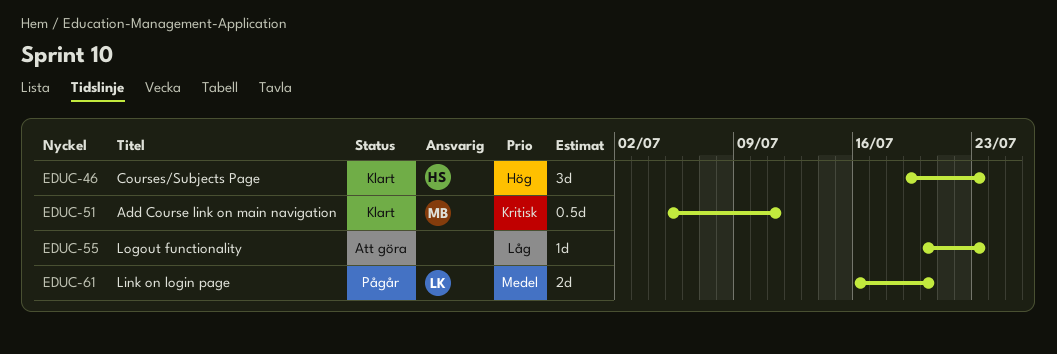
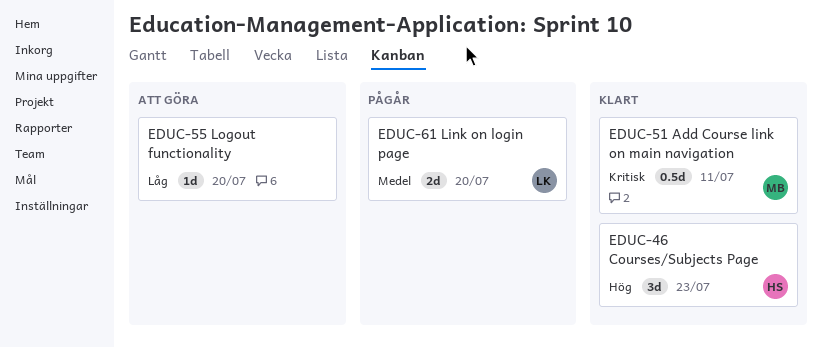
EDUC-55, due: Jul 23 -> Jul 20

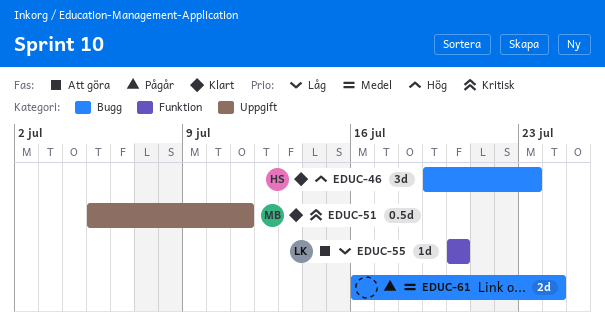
EDUC-55, owner: none -> LK
EDUC-61, owner: LK -> none
EDUC-61, due: Jul 20 -> Jul 24

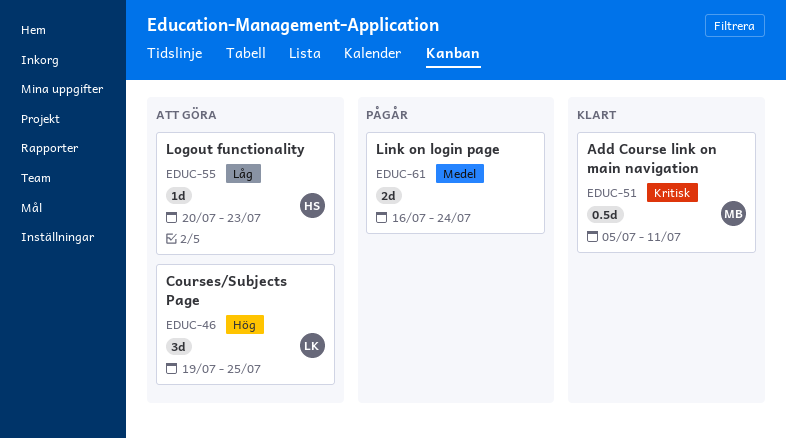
EDUC-46, status: Klart -> Att göra
EDUC-46, owner: HS -> LK
EDUC-46, due: Jul 23 -> Jul 25
EDUC-55, owner: LK -> HS
EDUC-55, due: Jul 20 -> Jul 23

